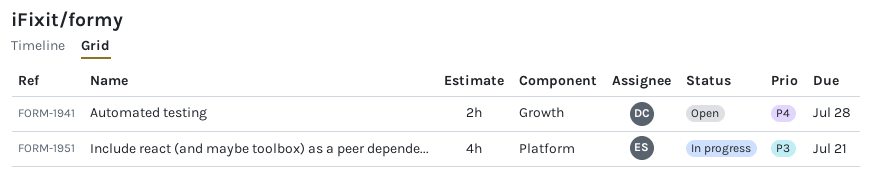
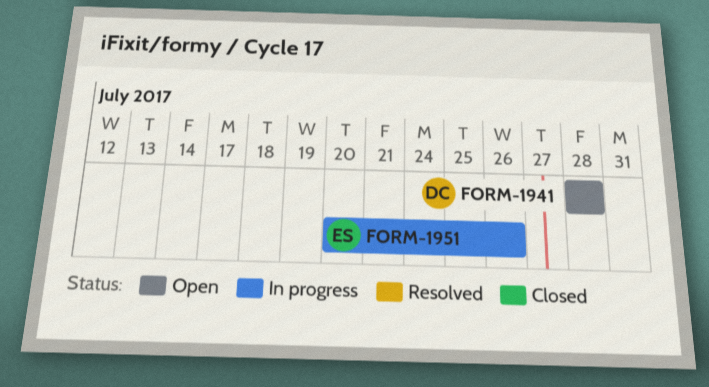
FORM-1951, due: Jul 21 -> Jul 26

